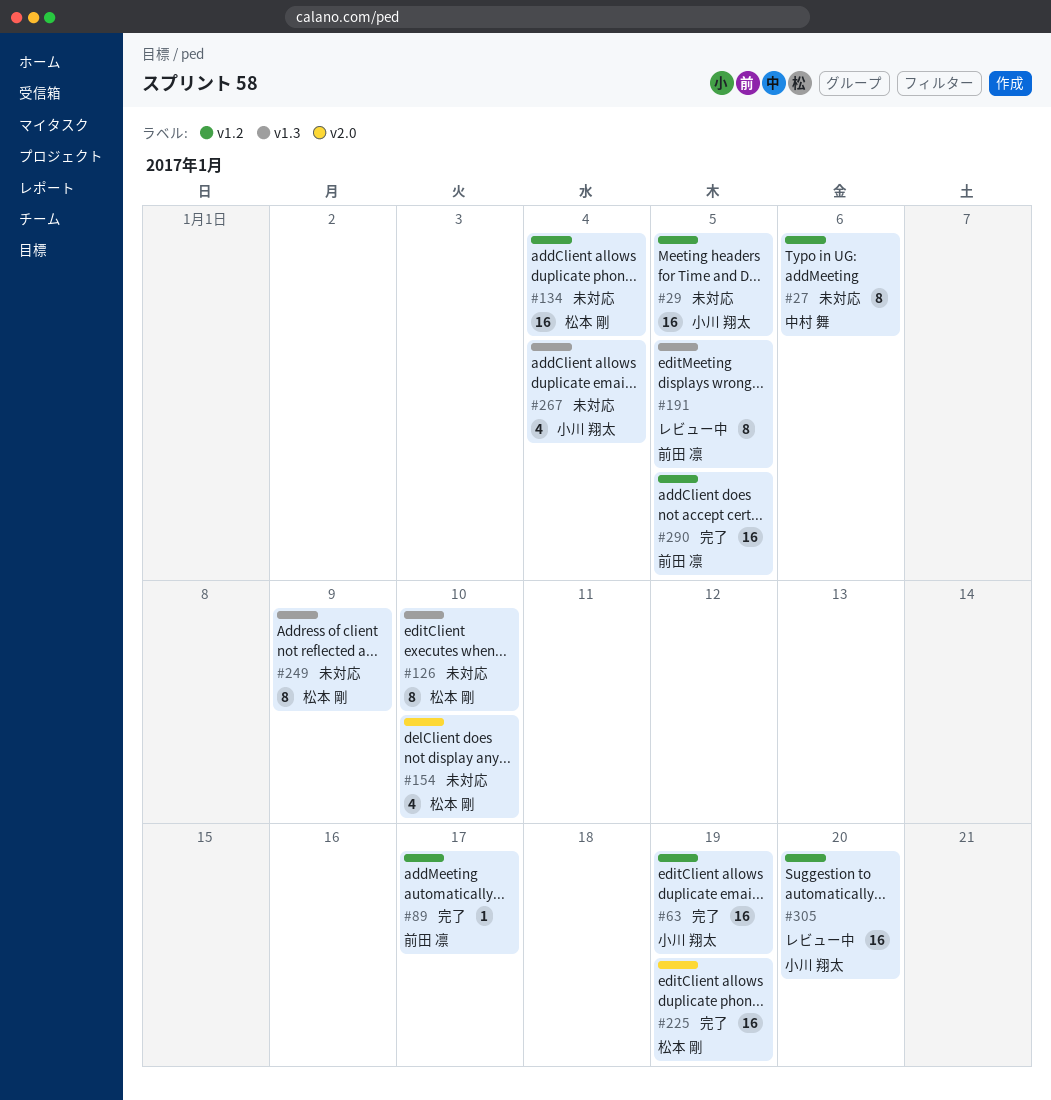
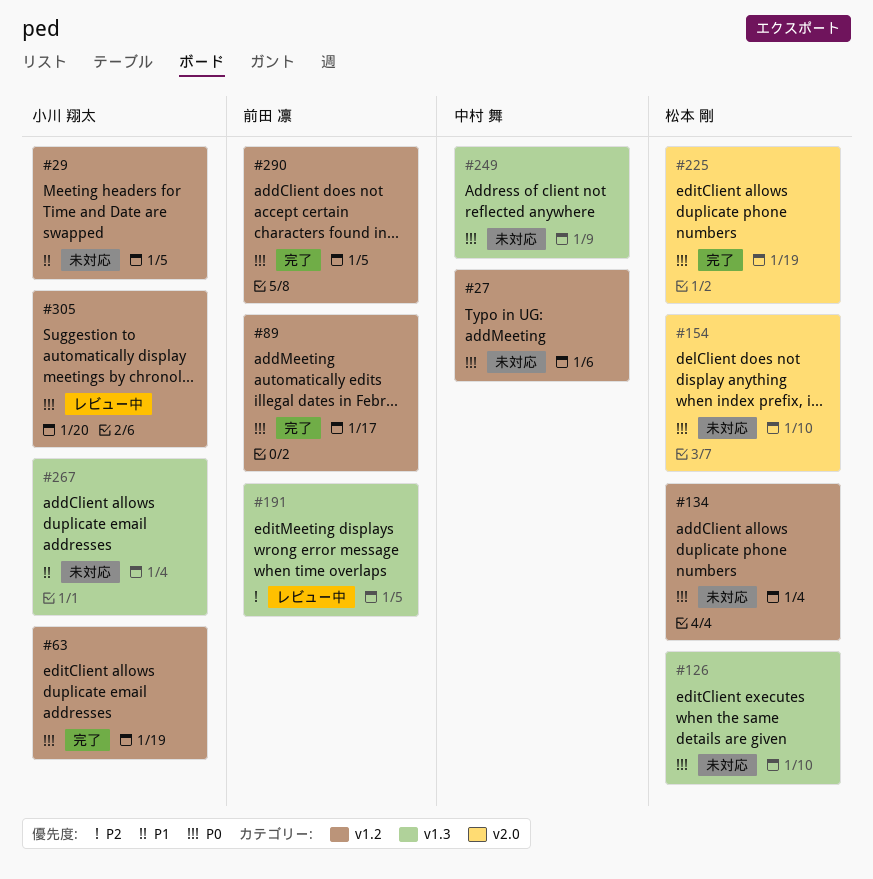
#249, owner: 松本 剛 -> 中村 舞

